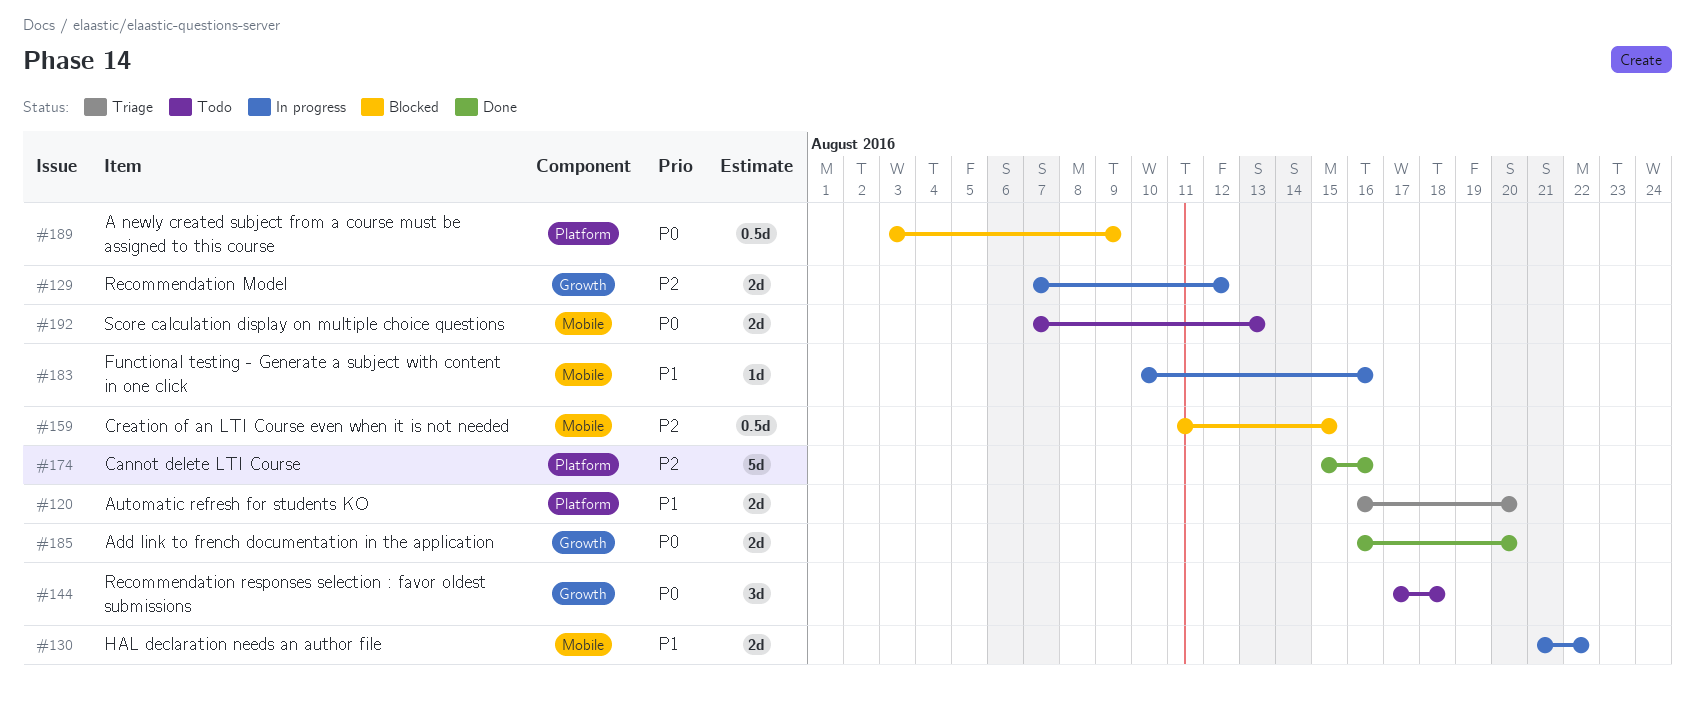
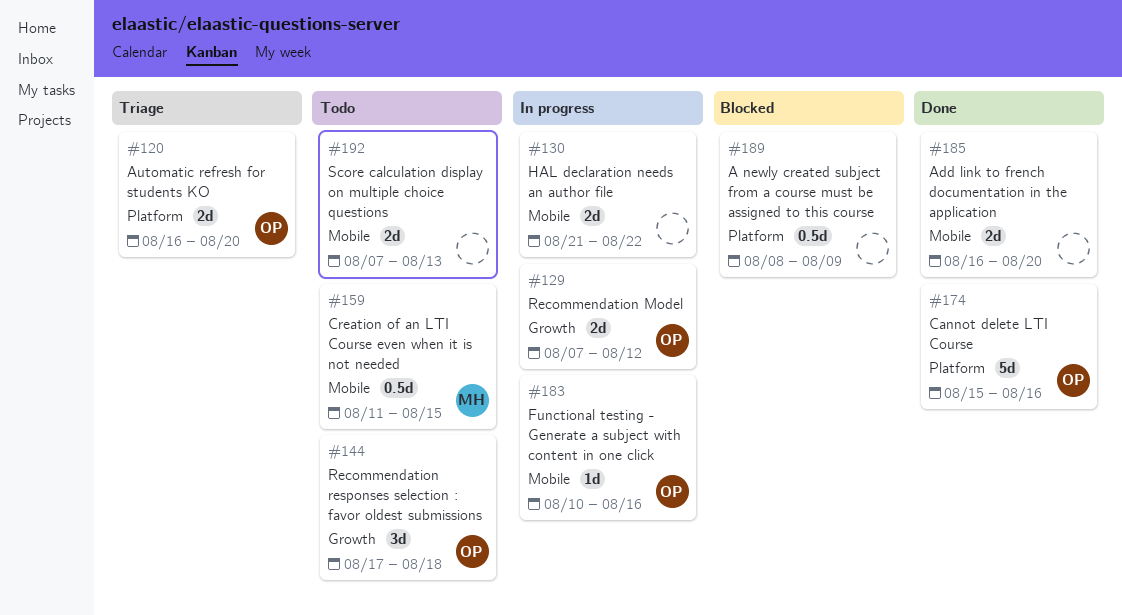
#159, status: Blocked -> Todo
#185, label: Growth -> Mobile
#189, start: Aug 3 -> Aug 8

